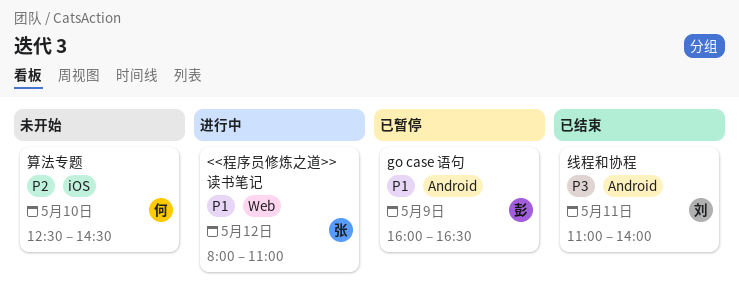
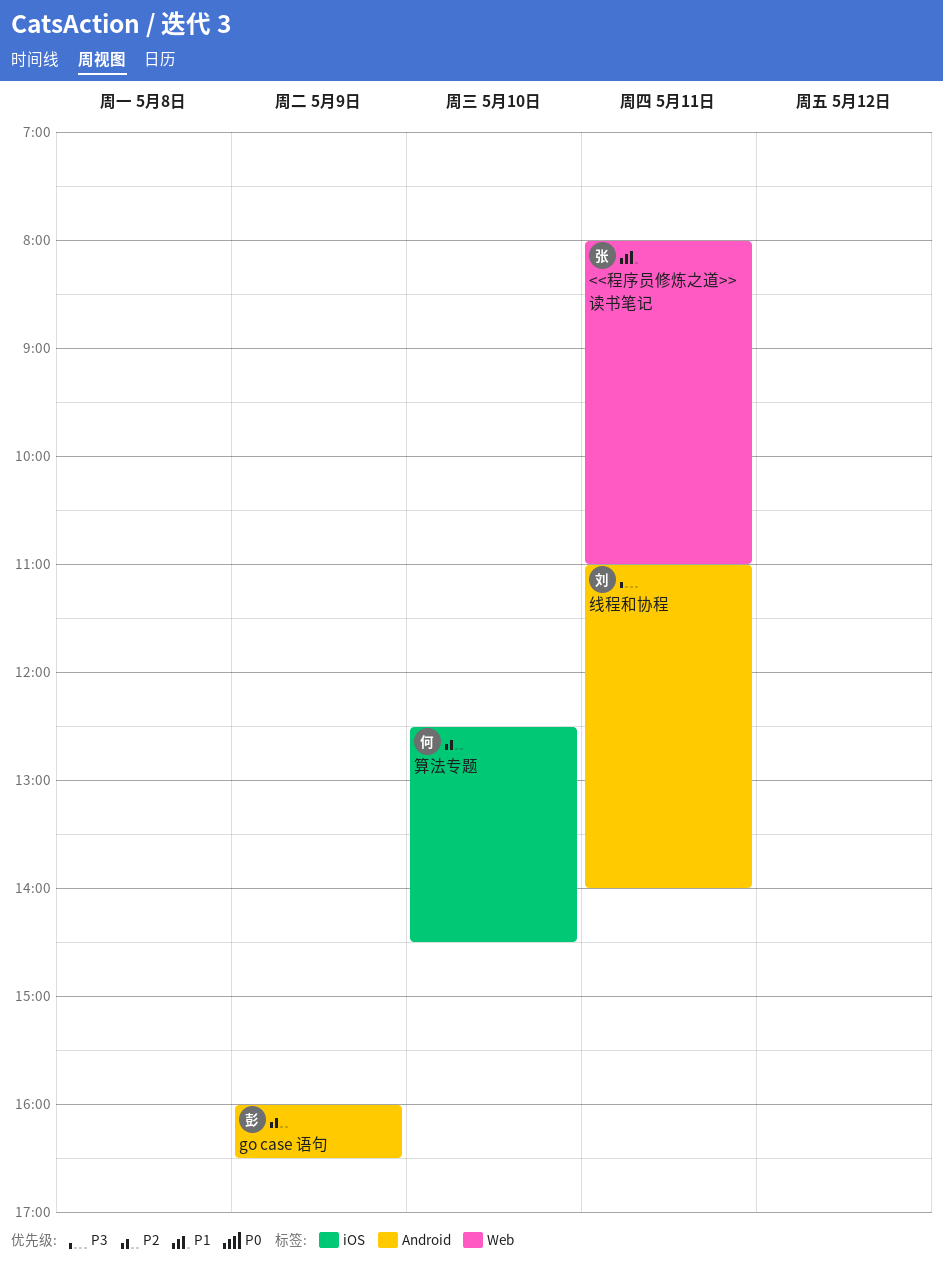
<<程序员修炼之道>>读书笔记, day: May 12 -> May 11
go case 语句, priority: P1 -> P2

